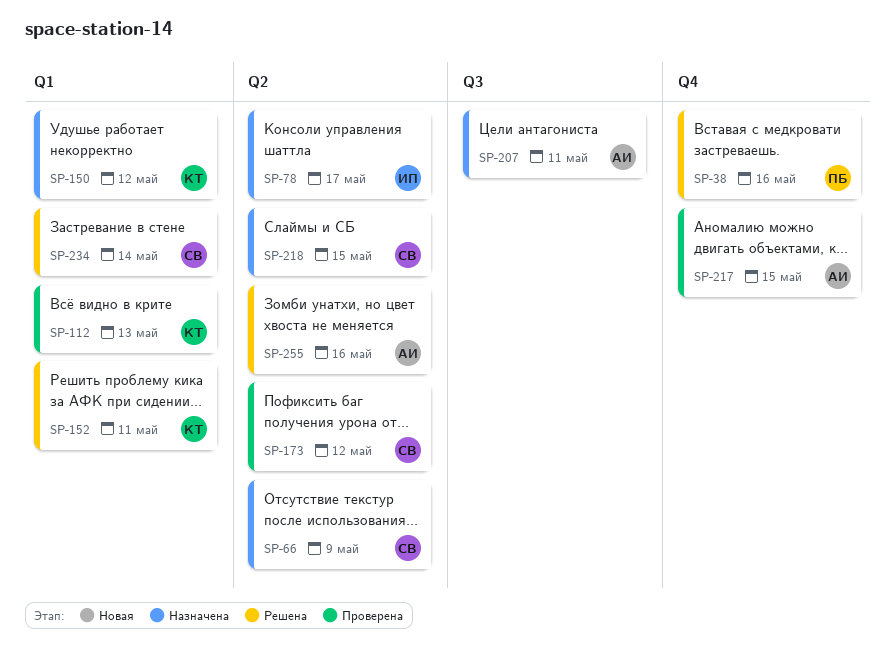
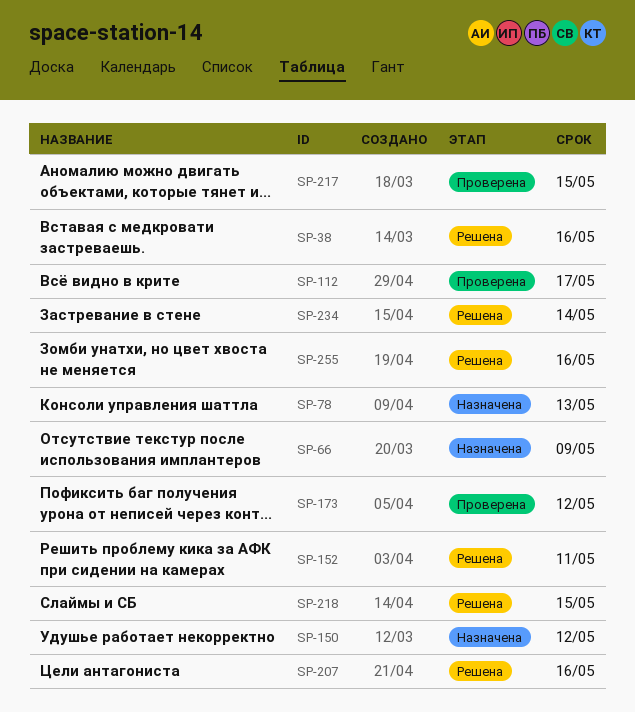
SP-78, due: May 17 -> May 13
SP-112, due: May 13 -> May 17
SP-207, status: Назначена -> Решена
SP-207, due: May 11 -> May 16
SP-218, status: Назначена -> Решена

